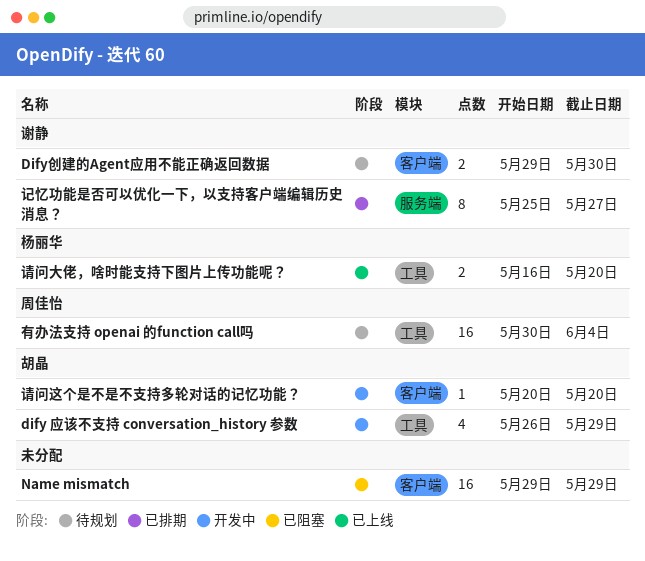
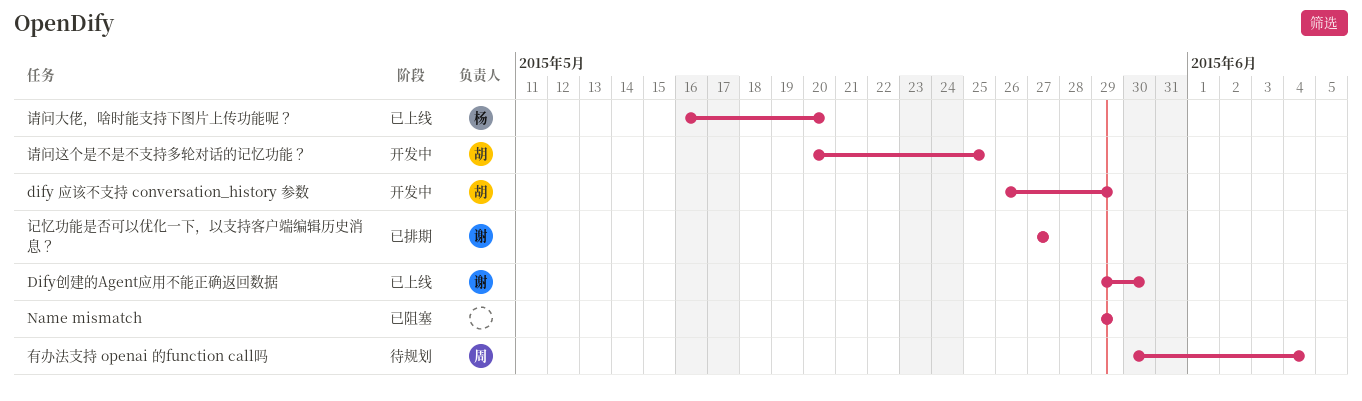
Dify创建的Agent应用不能正确返回数据, status: 待规划 -> 已上线
记忆功能是否可以优化一下，以支持客户端编辑历史消息？, start: May 25 -> May 27
请问这个是不是不支持多轮对话的记忆功能？, due: May 20 -> May 25

